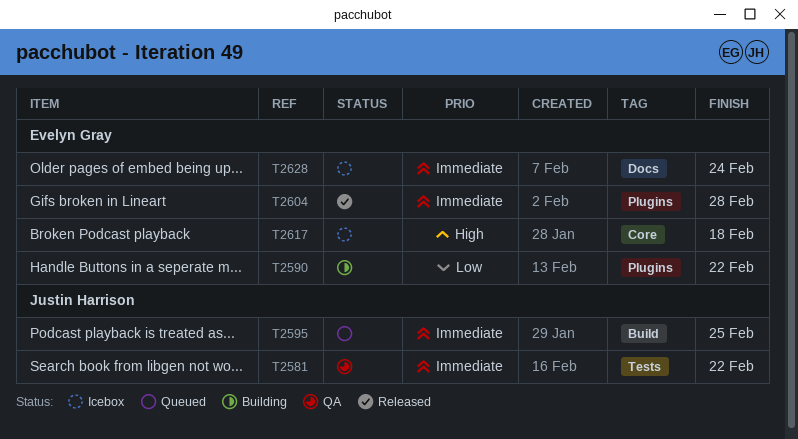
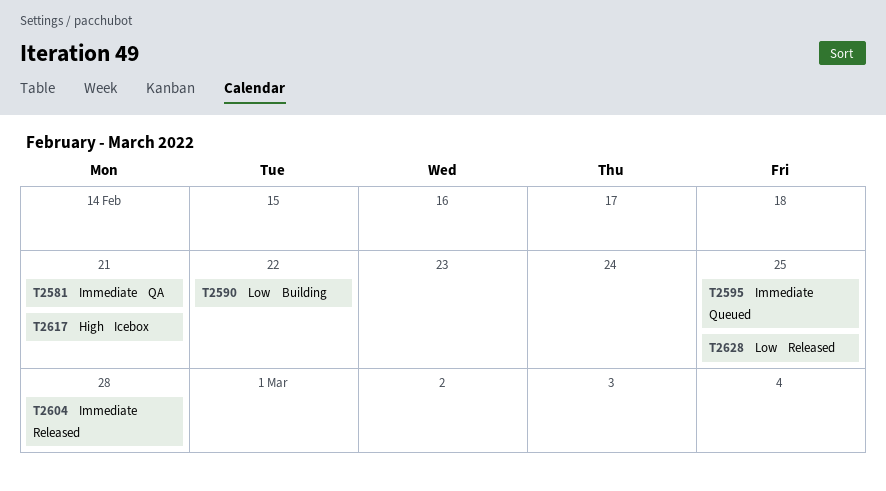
T2581, due: Feb 22 -> Feb 21
T2617, due: Feb 18 -> Feb 21
T2628, status: Icebox -> Released
T2628, priority: Immediate -> Low
T2628, due: Feb 24 -> Feb 25

